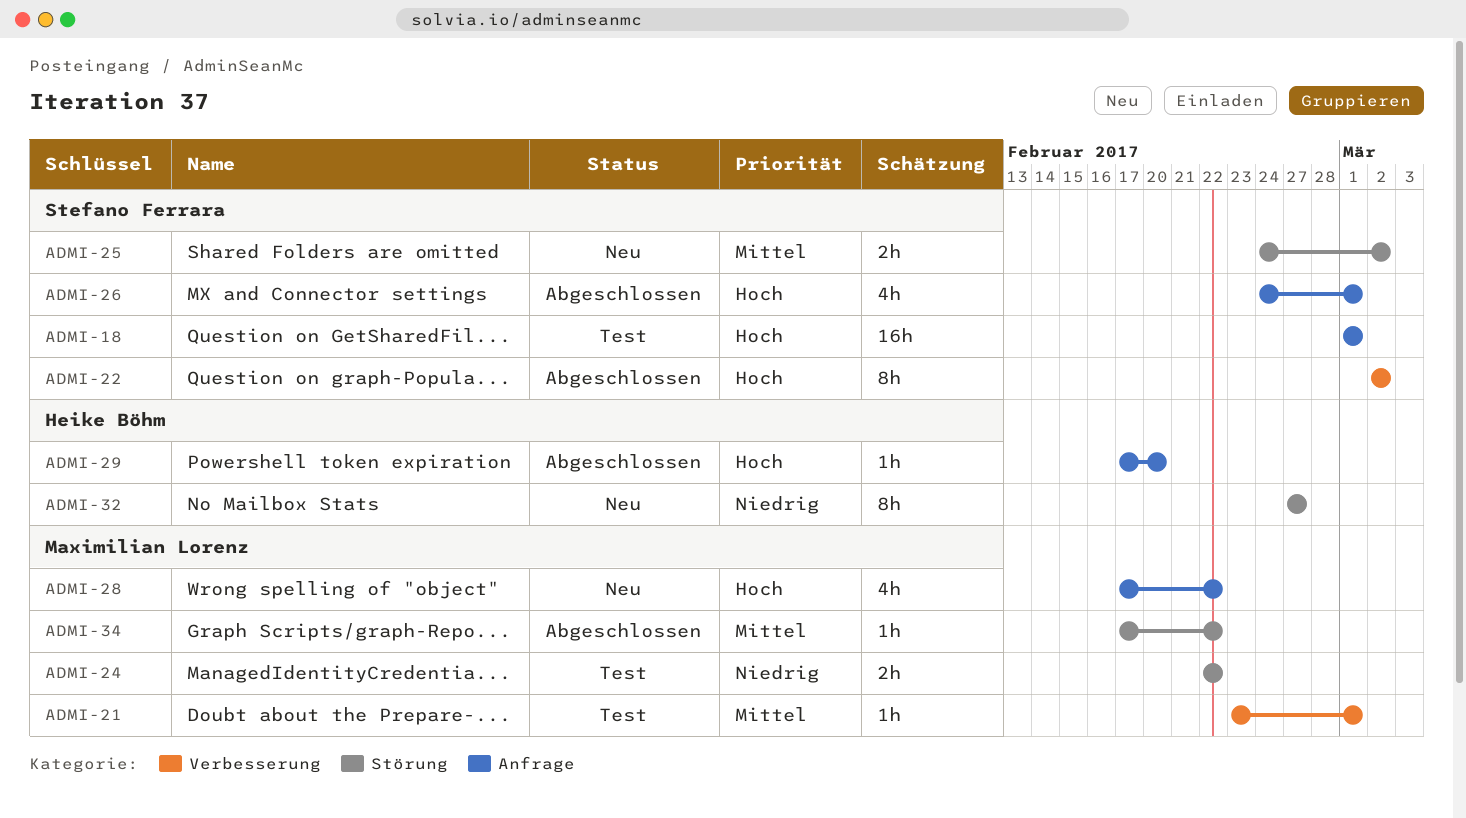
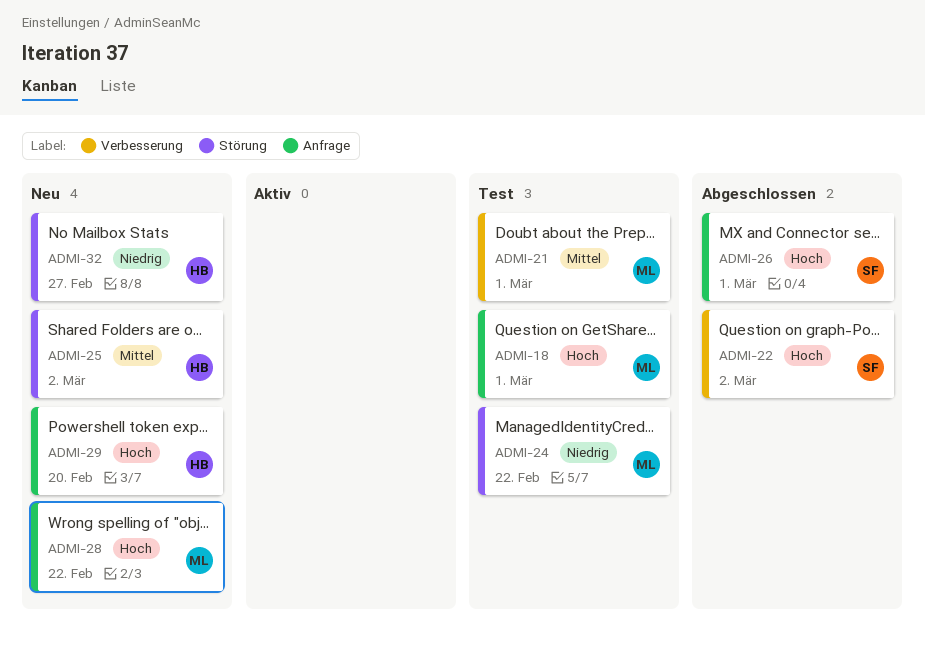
ADMI-18, owner: Stefano Ferrara -> Maximilian Lorenz
ADMI-25, owner: Stefano Ferrara -> Heike Böhm
ADMI-29, status: Abgeschlossen -> Neu
ADMI-34: present -> none

